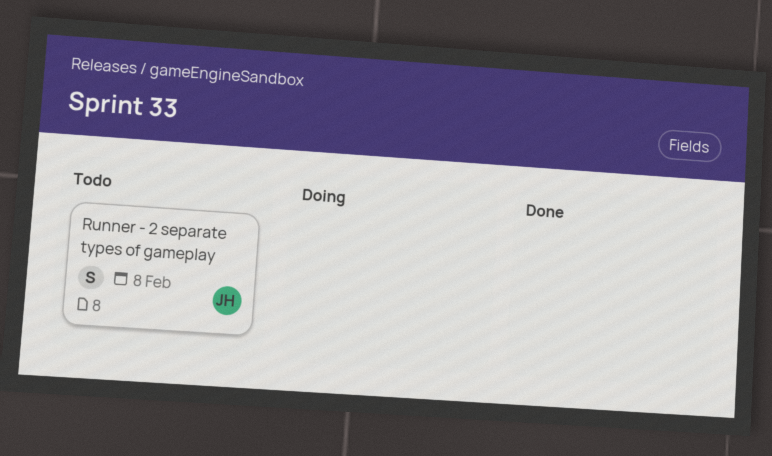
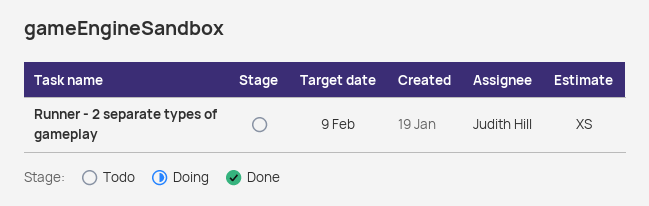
Runner - 2 separate types of gameplay, estimate: S -> XS
Runner - 2 separate types of gameplay, due: Feb 8 -> Feb 9

